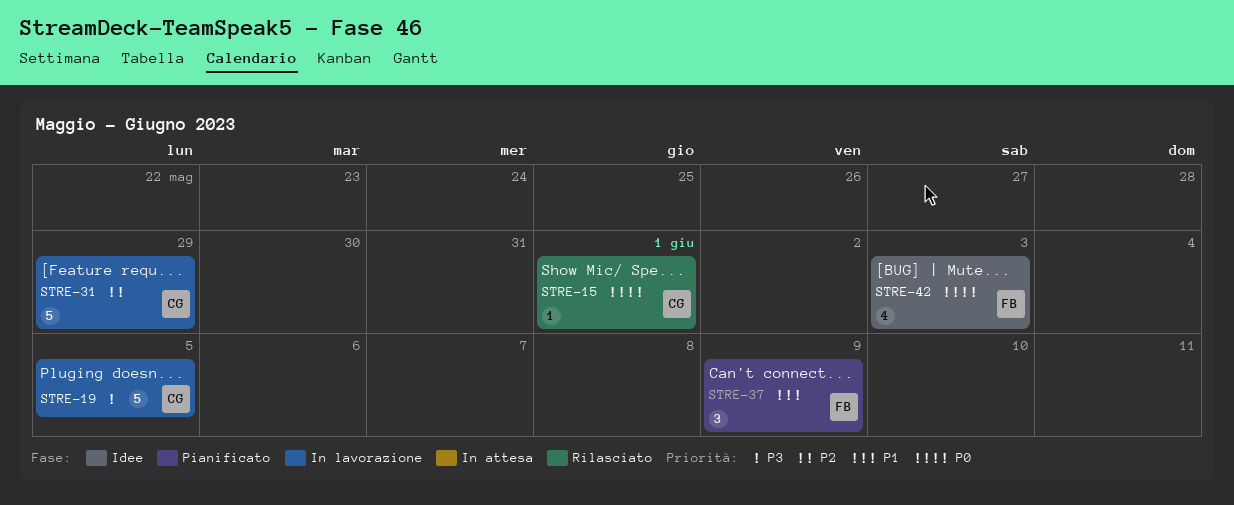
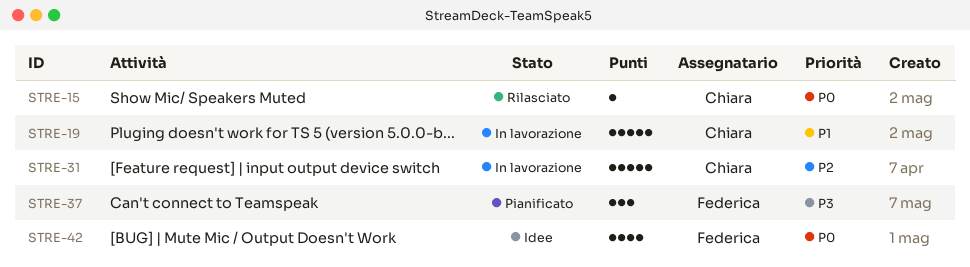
STRE-19, priority: P3 -> P1
STRE-37, priority: P1 -> P3

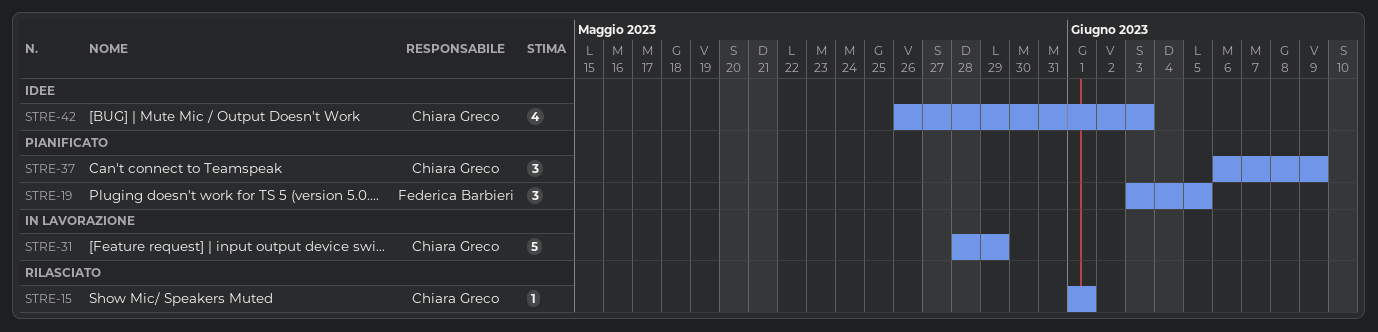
STRE-19, status: In lavorazione -> Pianificato
STRE-19, owner: Chiara Greco -> Federica Barbieri
STRE-19, estimate: 5 -> 3
STRE-37, owner: Federica Barbieri -> Chiara Greco
STRE-42, owner: Federica Barbieri -> Chiara Greco

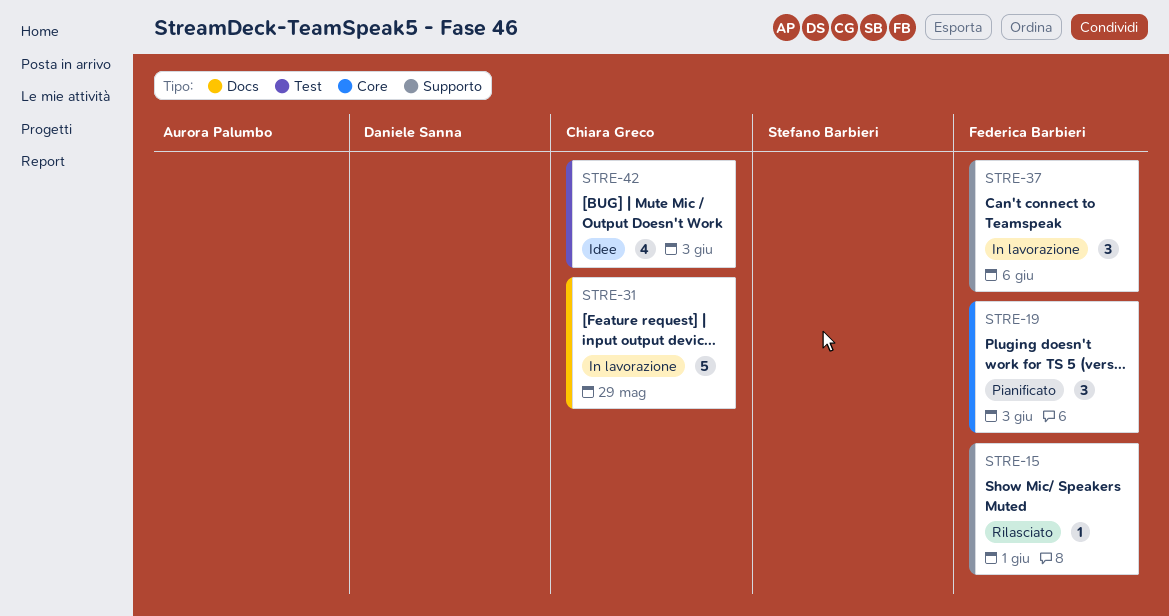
STRE-15, owner: Chiara Greco -> Federica Barbieri
STRE-19, due: Jun 5 -> Jun 3
STRE-37, status: Pianificato -> In lavorazione
STRE-37, owner: Chiara Greco -> Federica Barbieri
STRE-37, due: Jun 9 -> Jun 6

